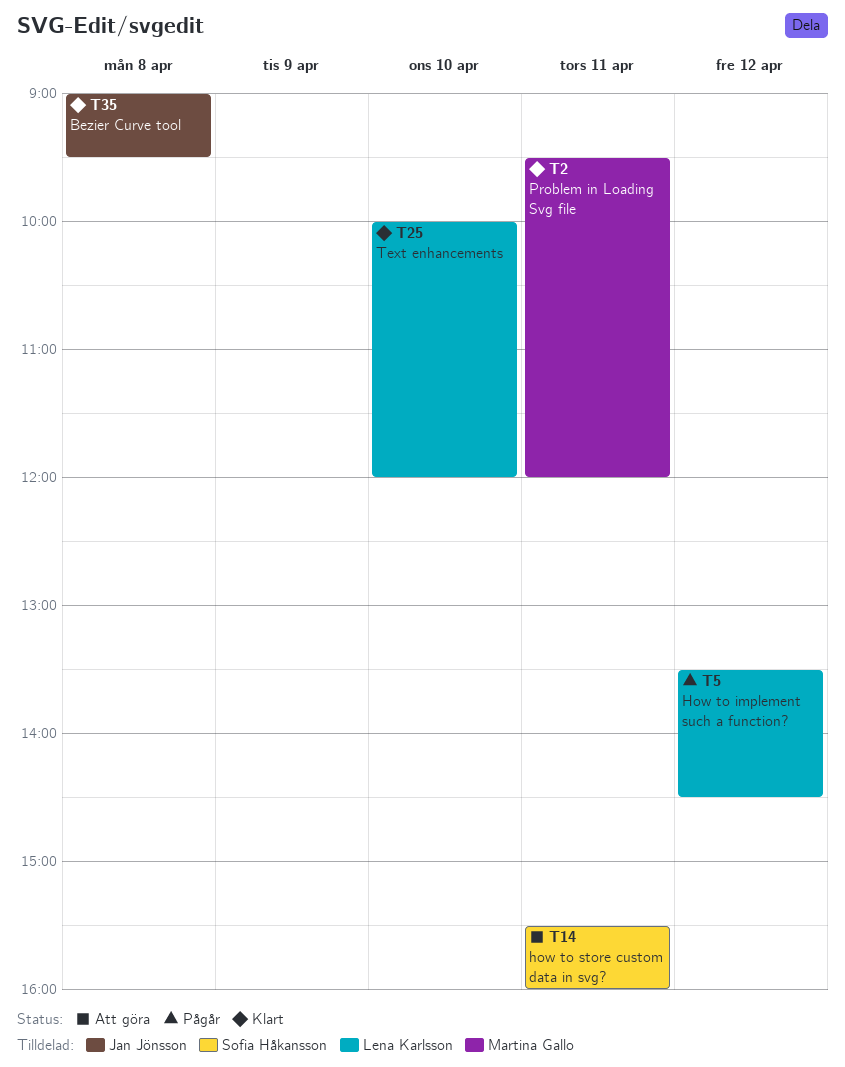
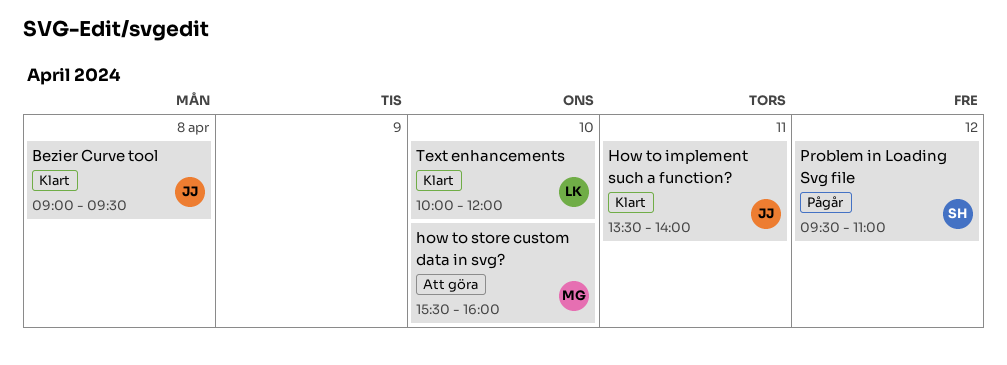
How to implement such a function?, status: Pågår -> Klart
How to implement such a function?, owner: Lena Karlsson -> Jan Jönsson
How to implement such a function?, day: Apr 12 -> Apr 11
How to implement such a function?, ends: 14:30 -> 14:00
how to store custom data in svg?, owner: Sofia Håkansson -> Martina Gallo
how to store custom data in svg?, day: Apr 11 -> Apr 10
Problem in Loading Svg file, status: Klart -> Pågår
Problem in Loading Svg file, owner: Martina Gallo -> Sofia Håkansson
Problem in Loading Svg file, day: Apr 11 -> Apr 12
Problem in Loading Svg file, ends: 12:00 -> 11:00

